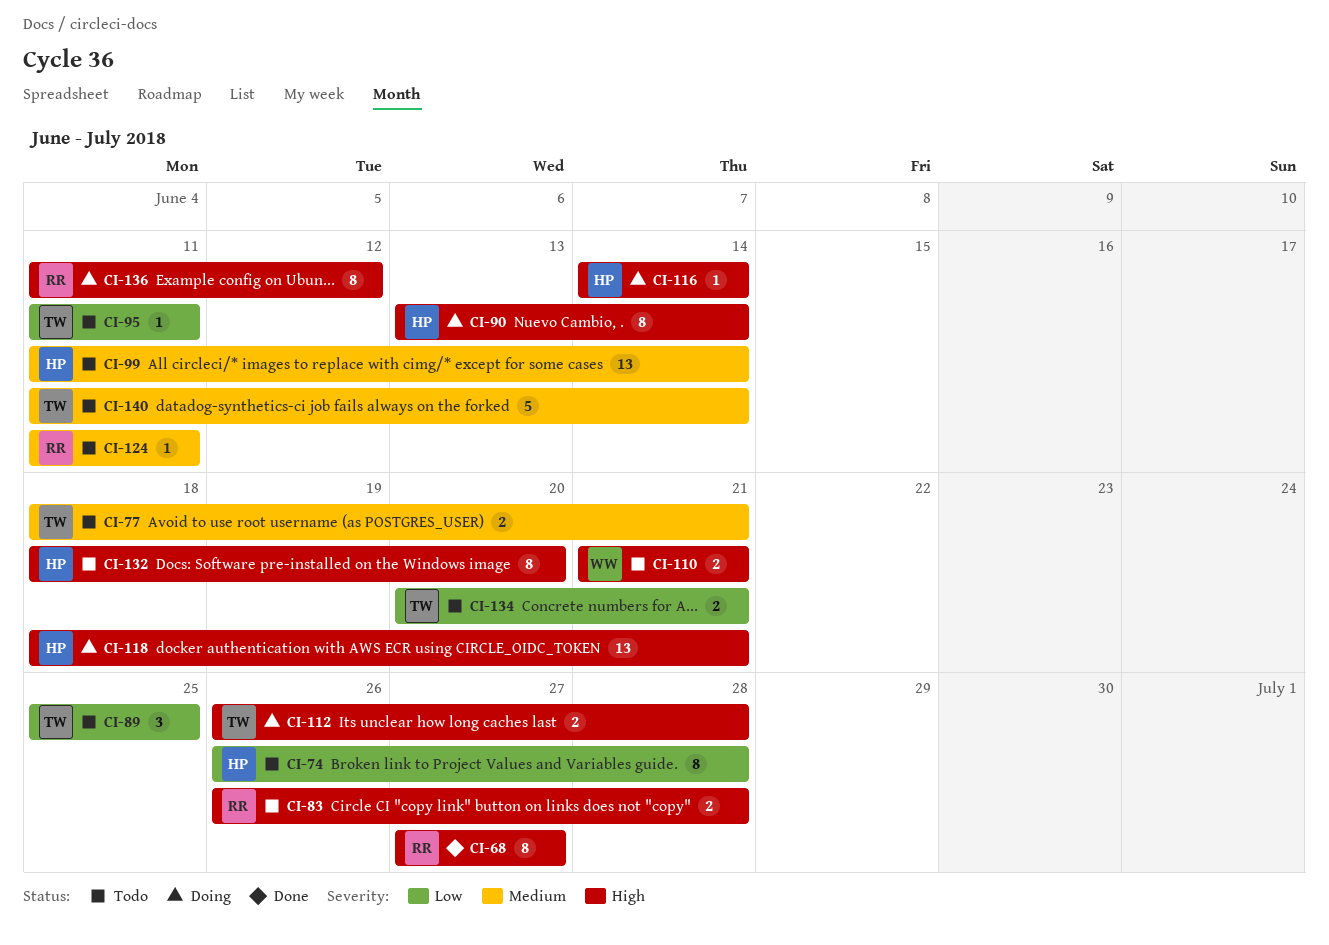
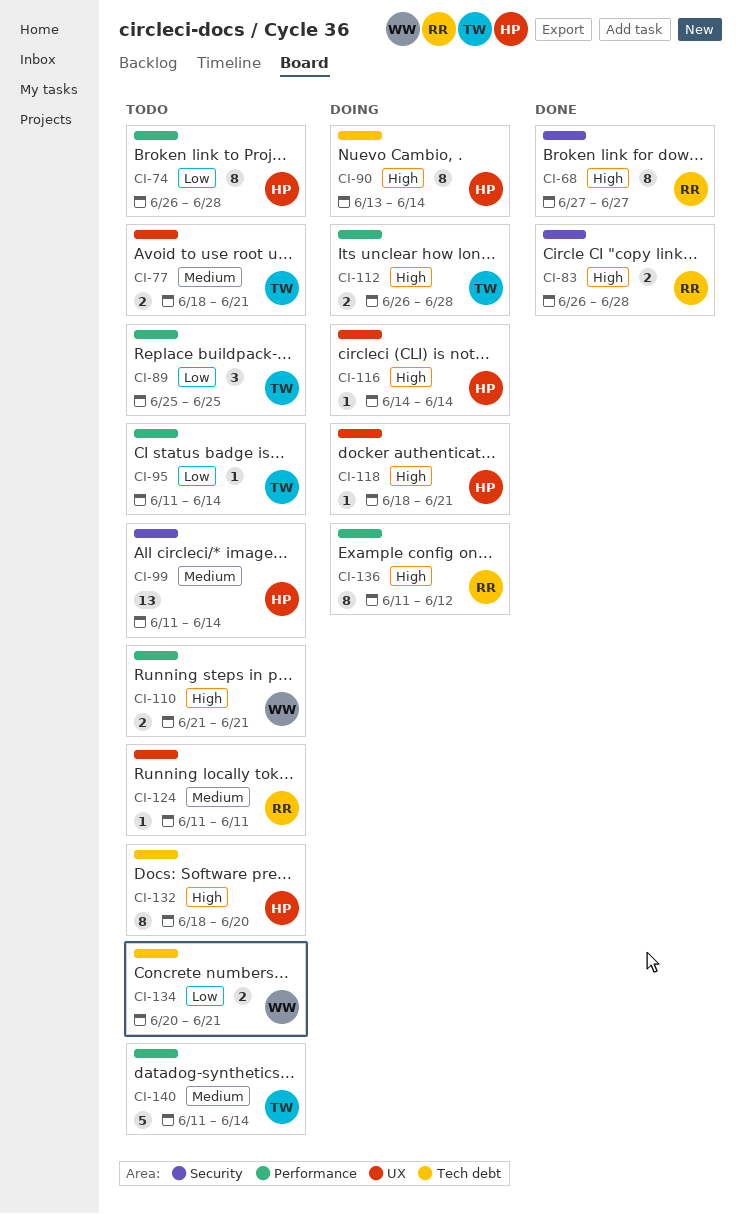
CI-83, status: Todo -> Done
CI-95, due: Jun 11 -> Jun 14
CI-118, estimate: 13 -> 1
CI-134, owner: TW -> WW

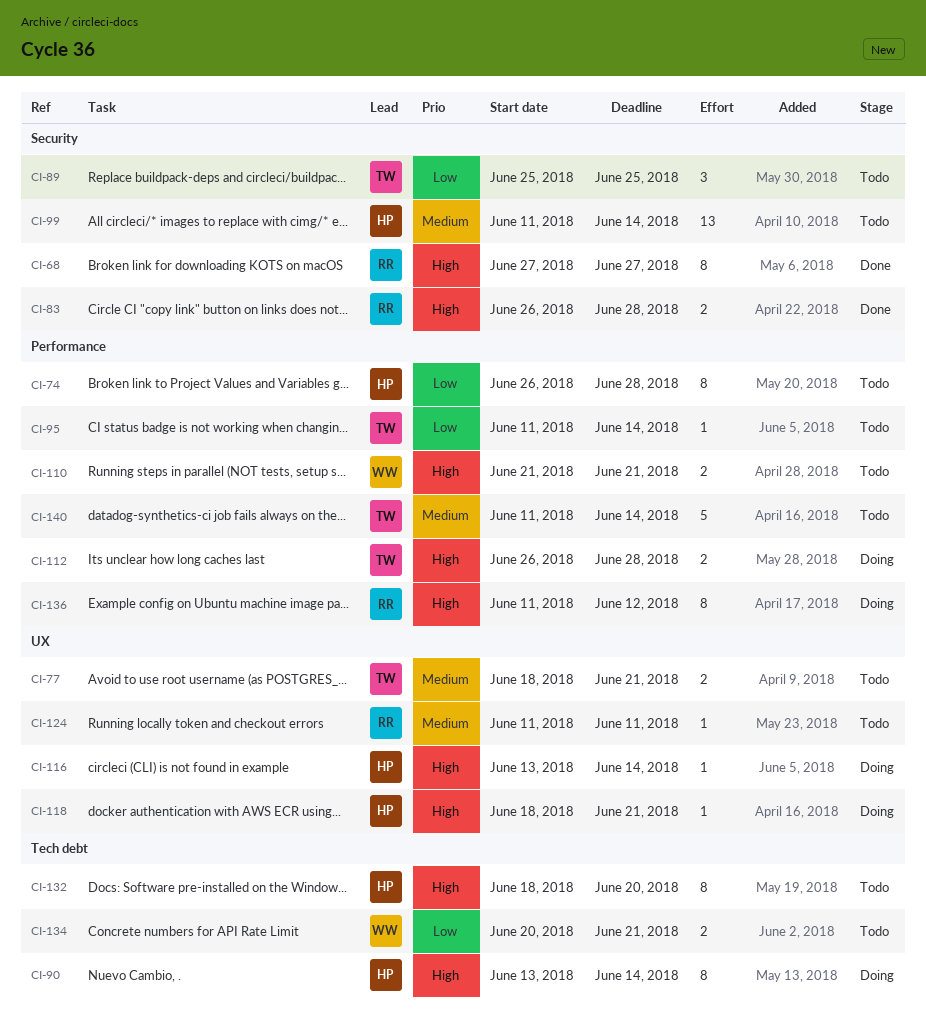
CI-89, label: Performance -> Security
CI-116, start: Jun 14 -> Jun 13

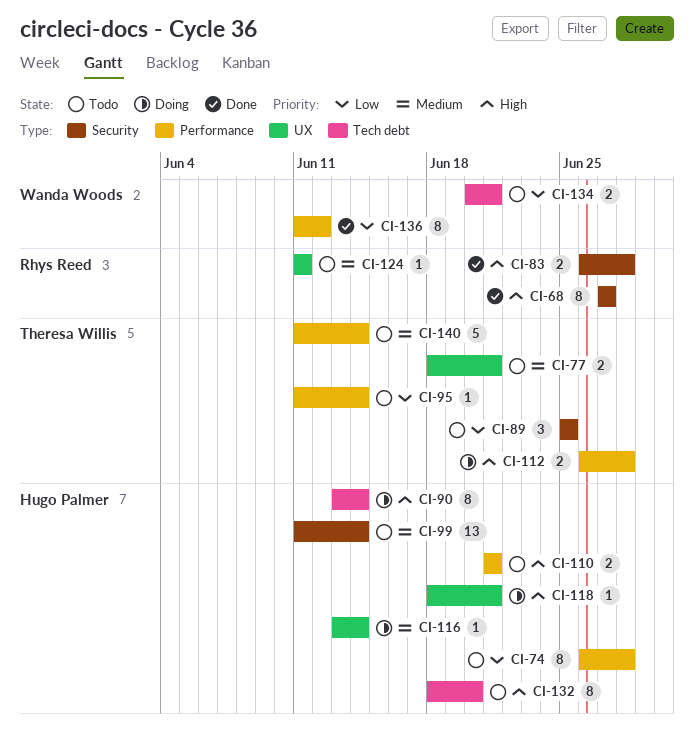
CI-110, owner: Wanda Woods -> Hugo Palmer
CI-116, priority: High -> Medium
CI-136, status: Doing -> Done
CI-136, owner: Rhys Reed -> Wanda Woods
CI-136, priority: High -> Low

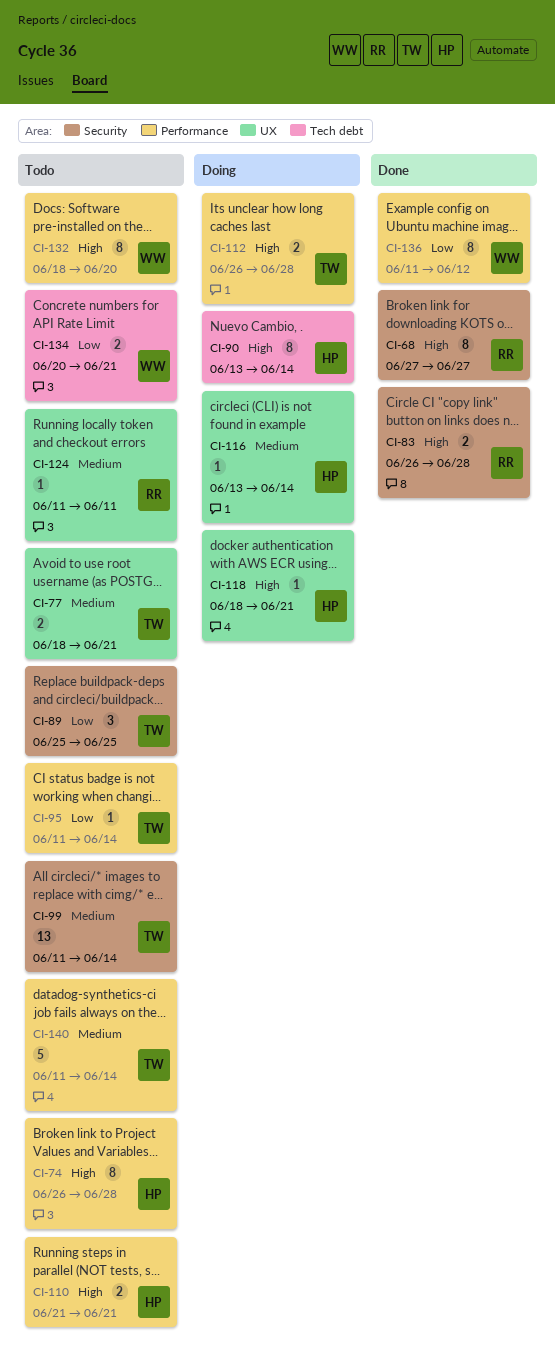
CI-74, priority: Low -> High
CI-99, owner: Hugo Palmer -> Theresa Willis
CI-132, owner: Hugo Palmer -> Wanda Woods
CI-132, label: Tech debt -> Performance

